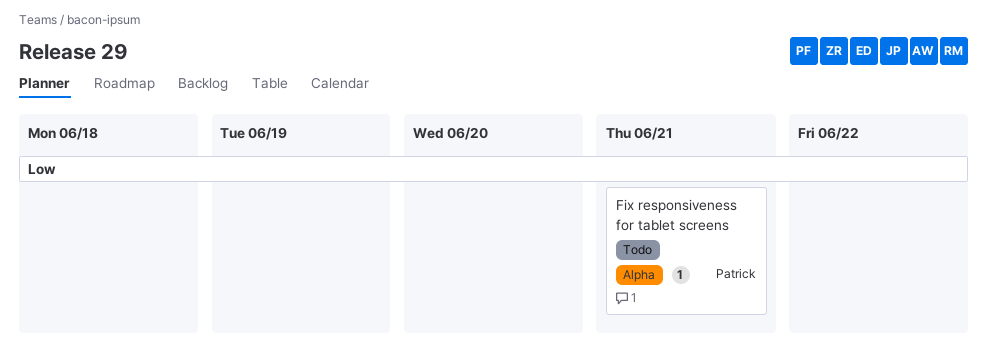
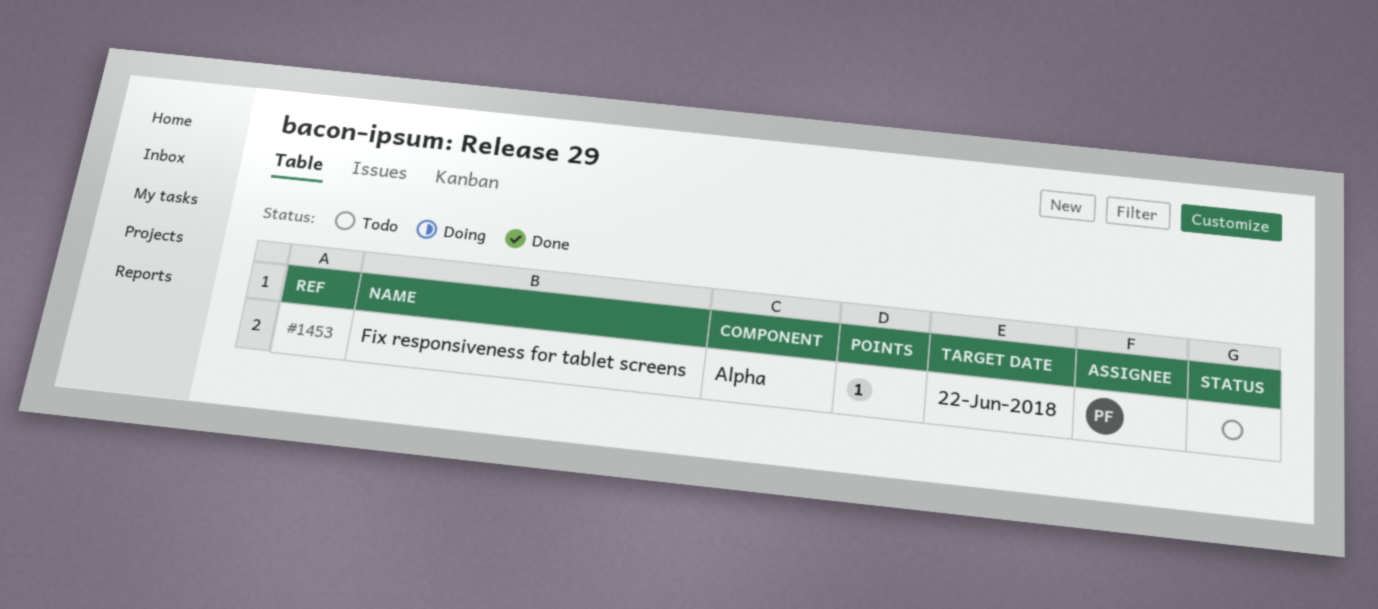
Fix responsiveness for tablet screens, due: Jun 21 -> Jun 22

